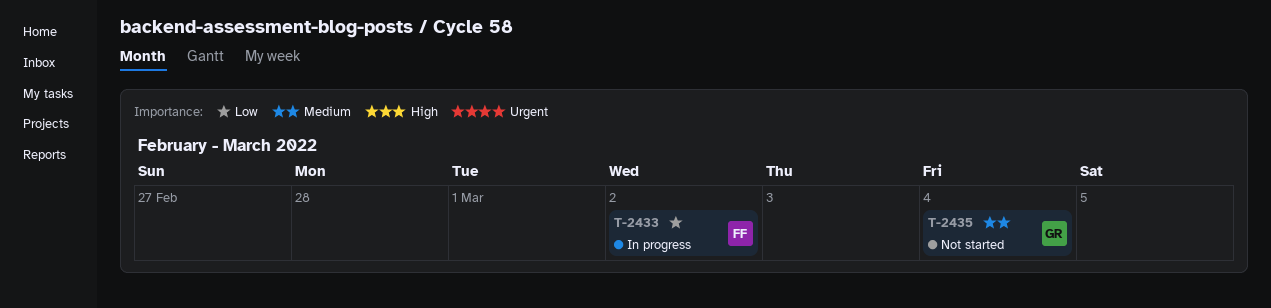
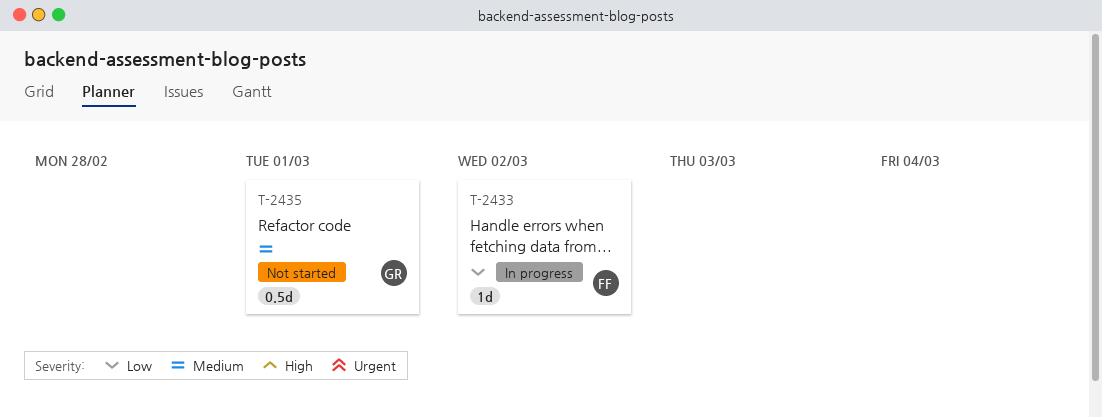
T-2435, due: Mar 4 -> Mar 1

